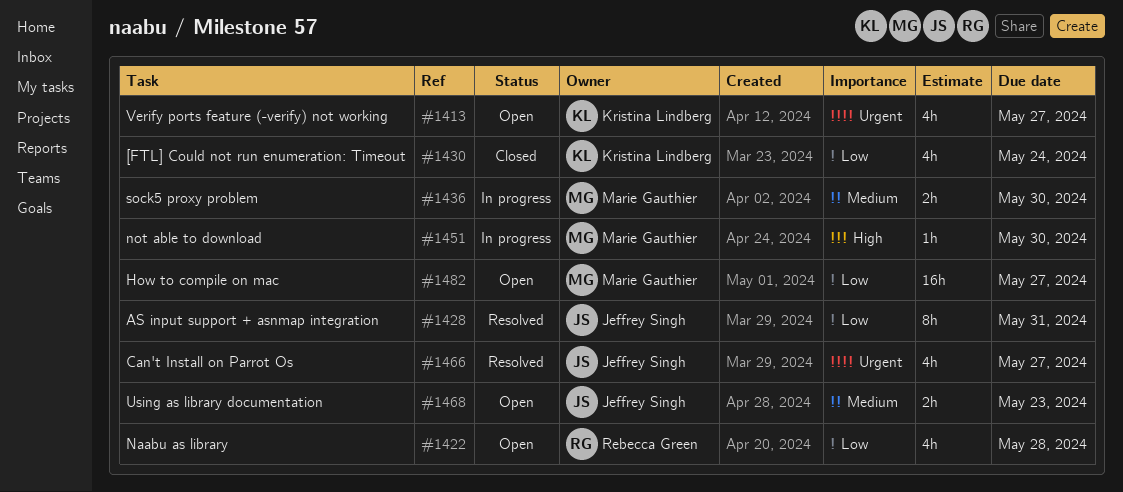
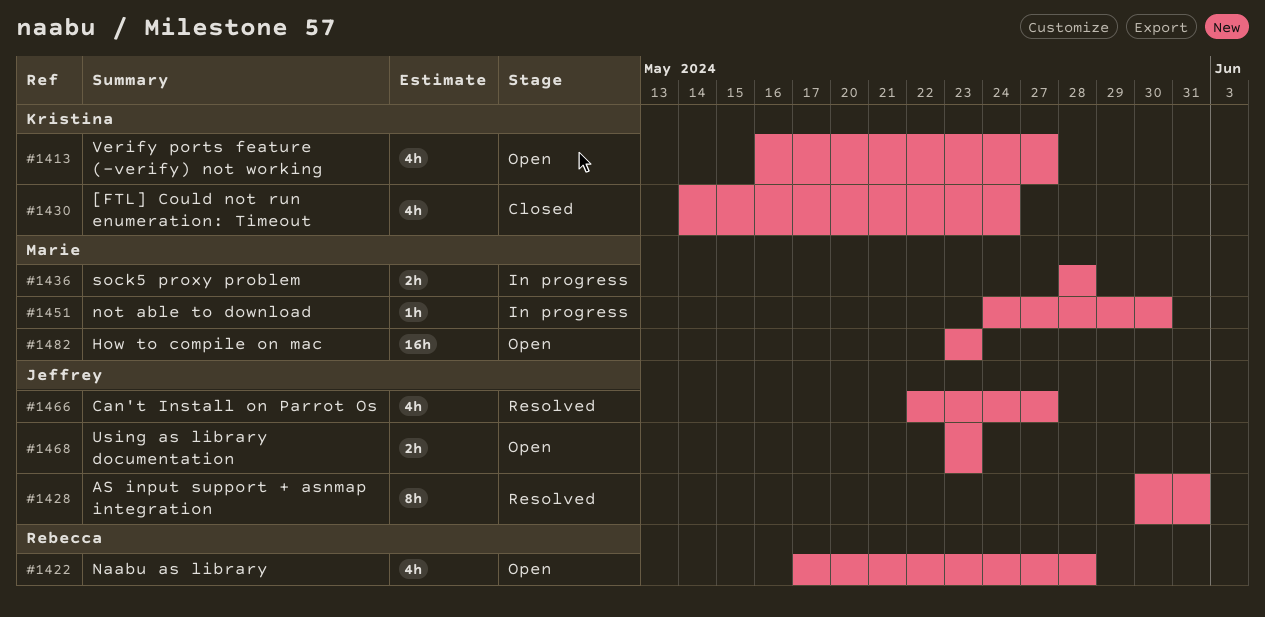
#1436, due: May 30 -> May 28
#1482, due: May 27 -> May 23

